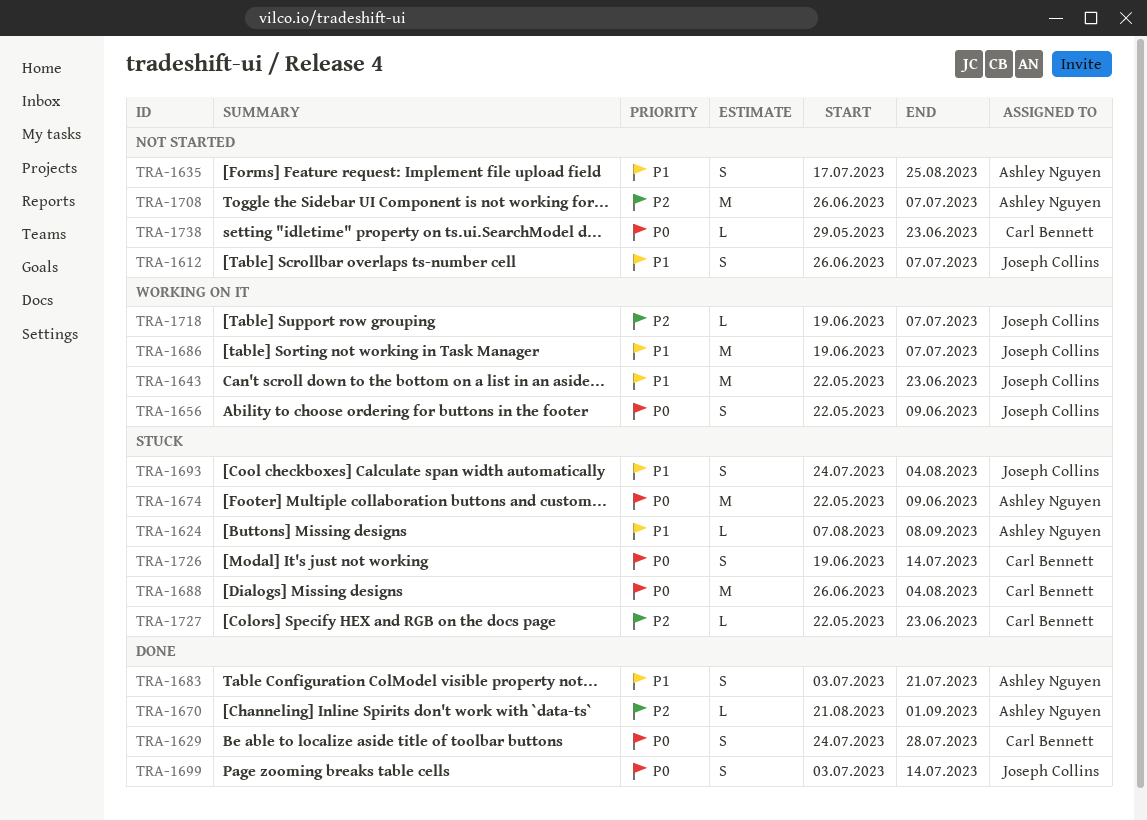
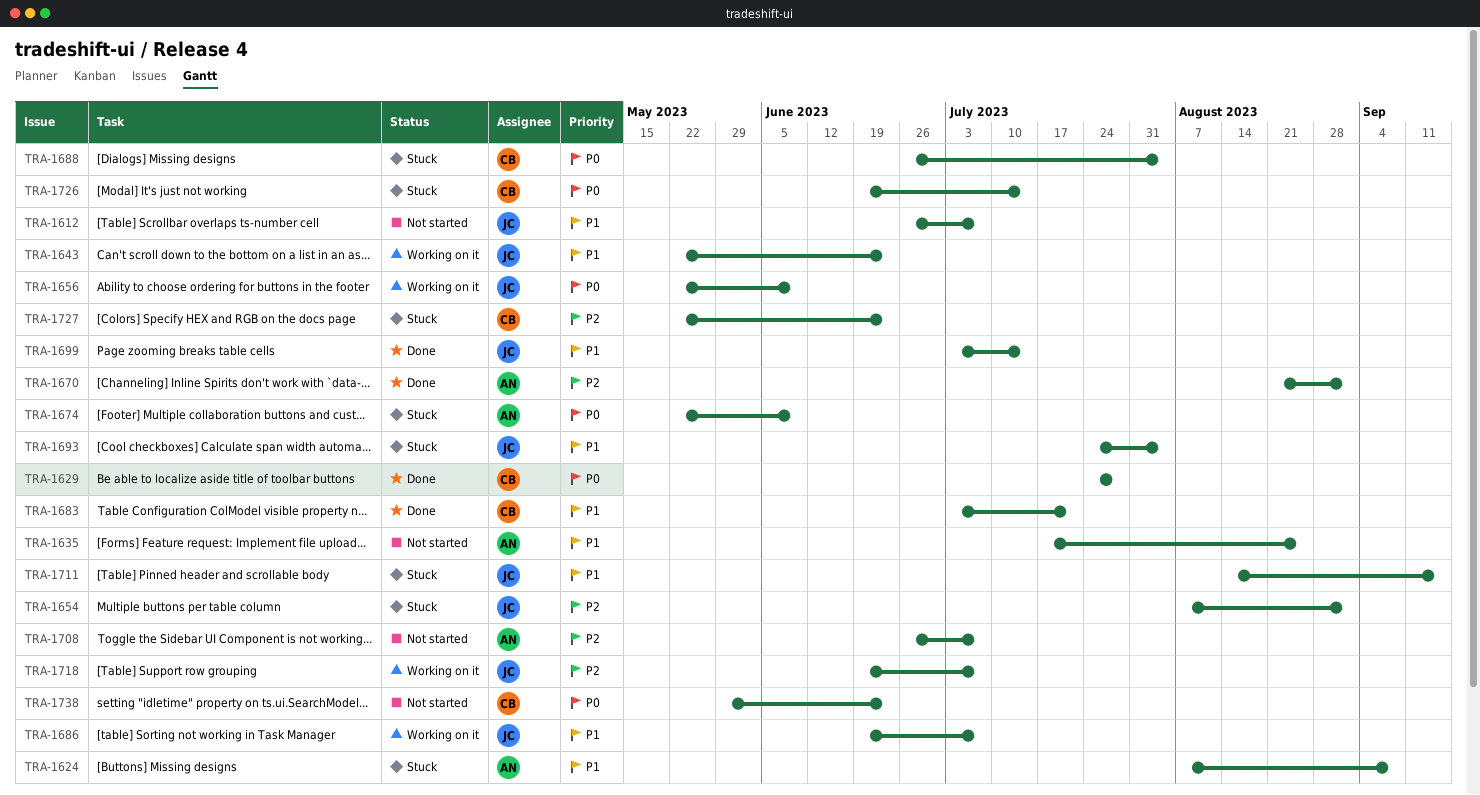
TRA-1654: none -> present
TRA-1683, owner: Ashley Nguyen -> Carl Bennett
TRA-1699, priority: P0 -> P1
TRA-1711: none -> present

